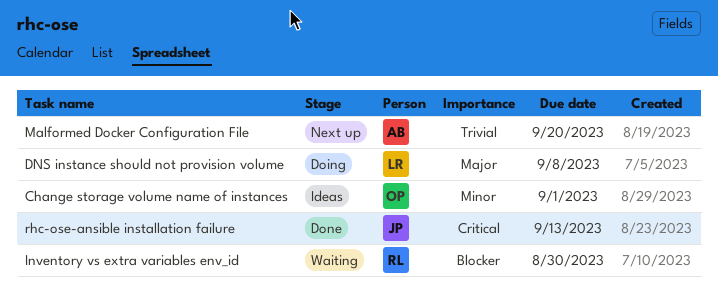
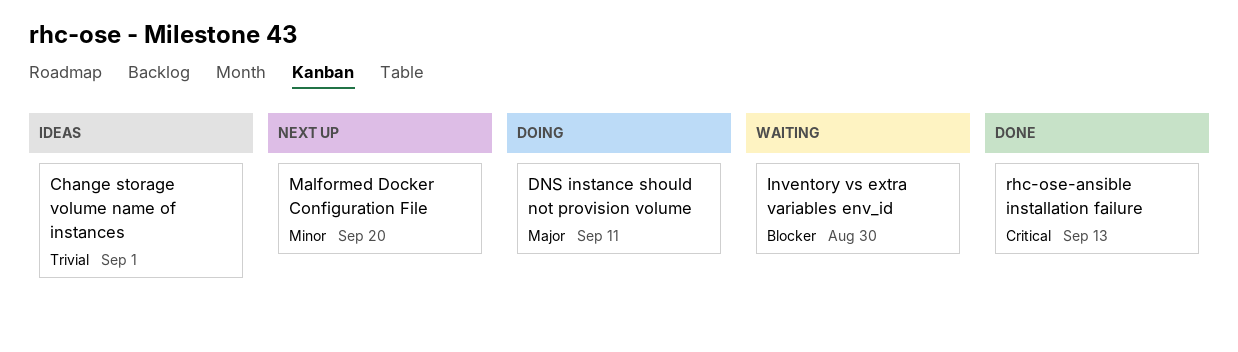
Change storage volume name of instances, priority: Minor -> Trivial
DNS instance should not provision volume, due: Sep 8 -> Sep 11
Malformed Docker Configuration File, priority: Trivial -> Minor

